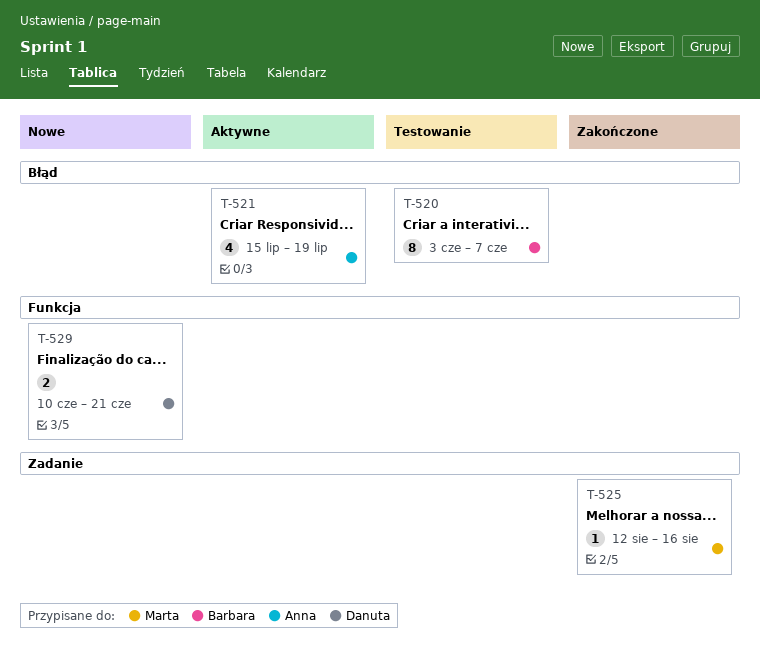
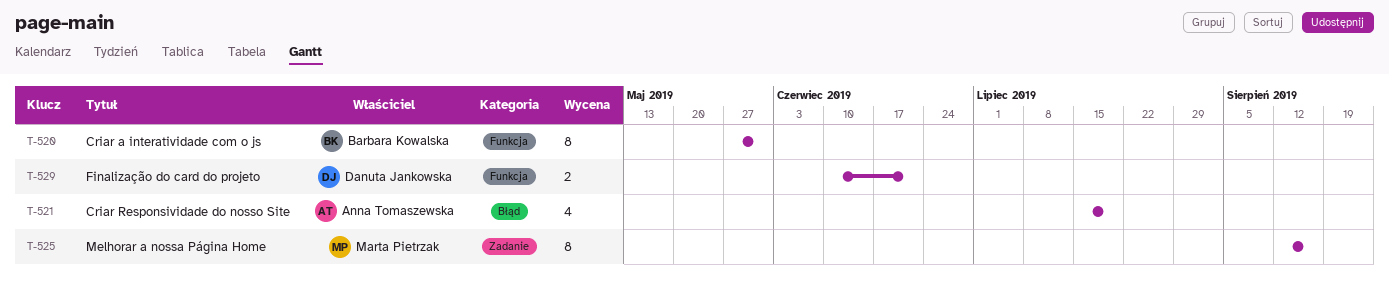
T-520, label: Błąd -> Funkcja
T-520, start: Jun 3 -> May 27
T-520, due: Jun 7 -> May 31
T-525, estimate: 1 -> 8

